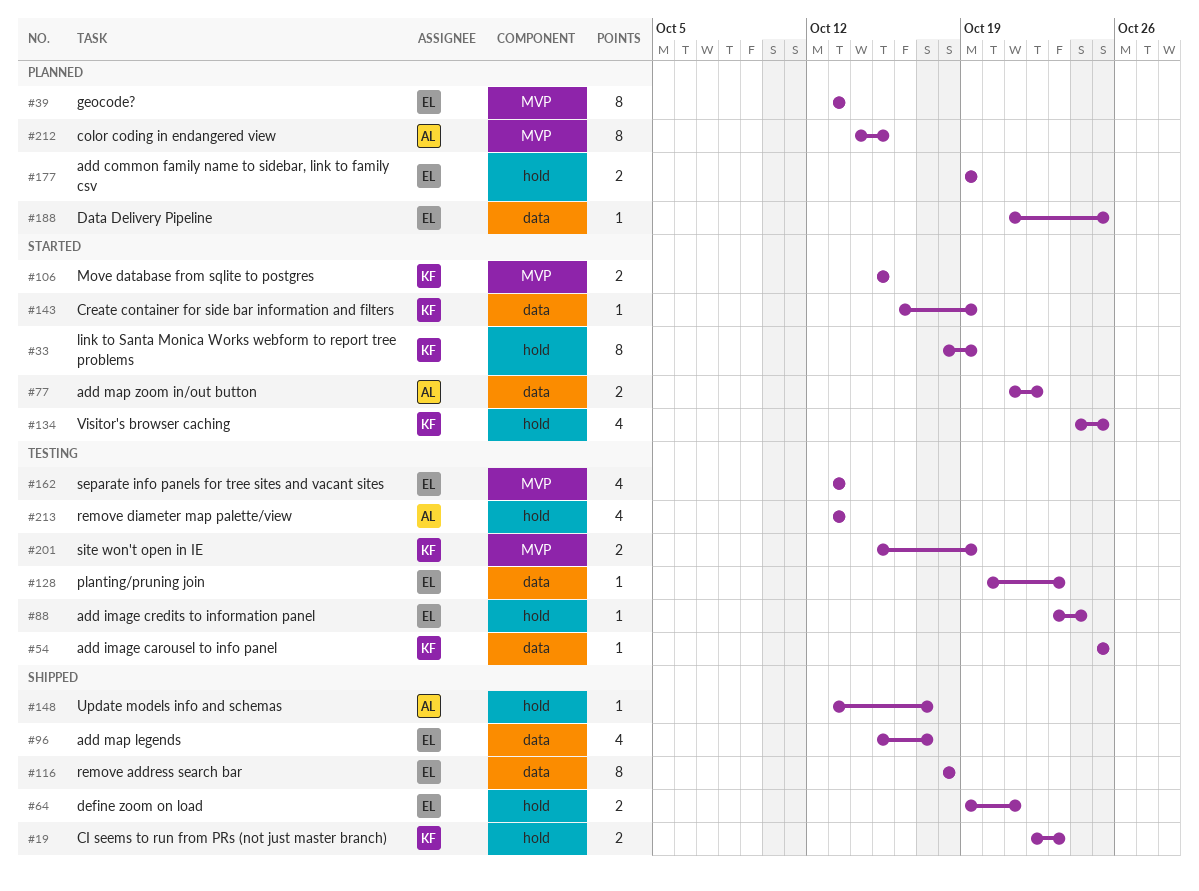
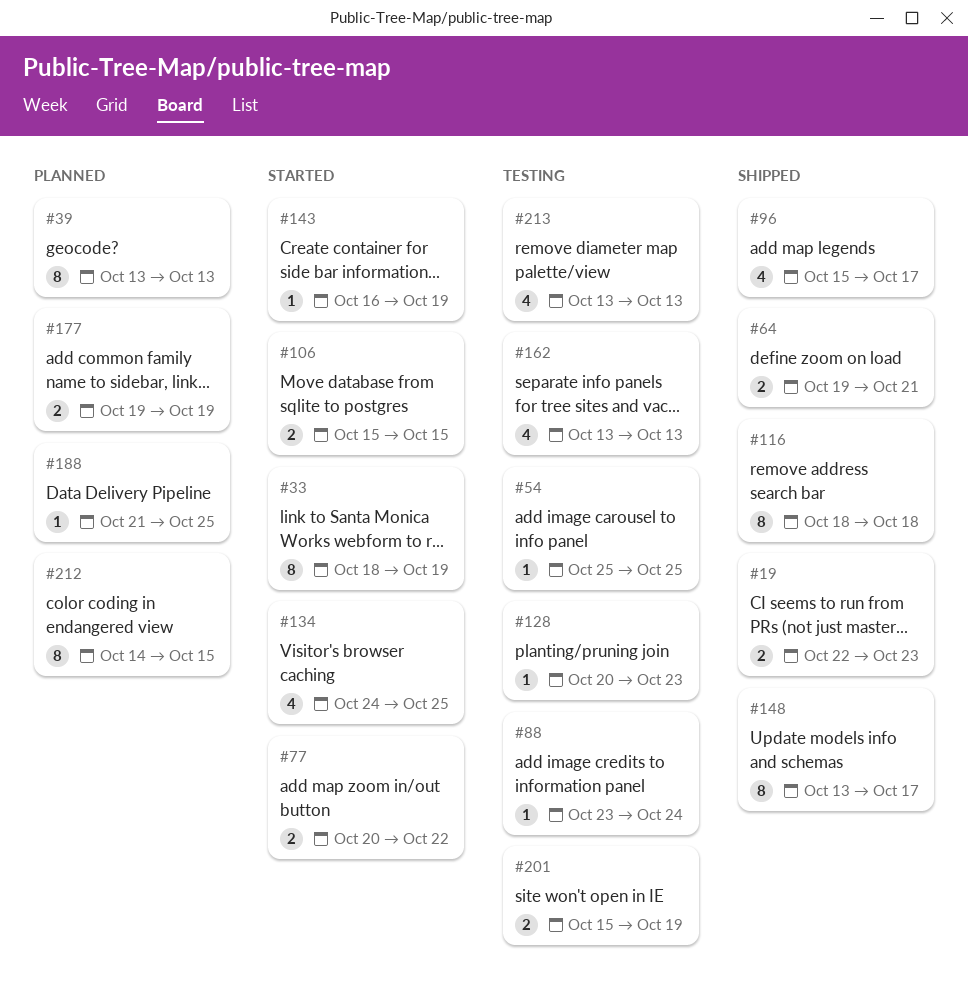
#77, start: Oct 21 -> Oct 20
#148, estimate: 1 -> 8

